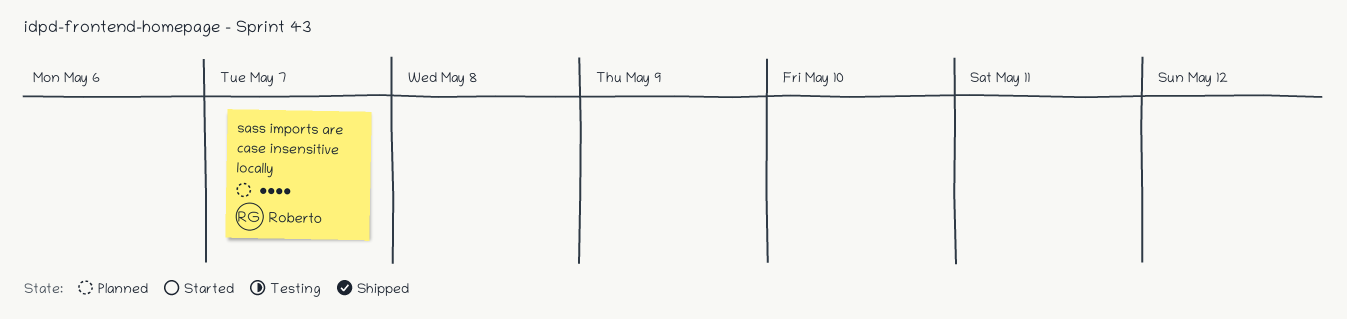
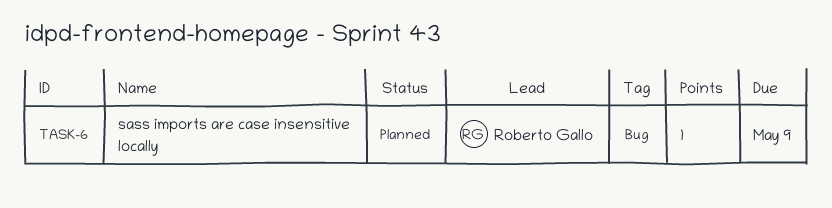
sass imports are case insensitive locally, estimate: 4 -> 1
sass imports are case insensitive locally, due: May 7 -> May 9

